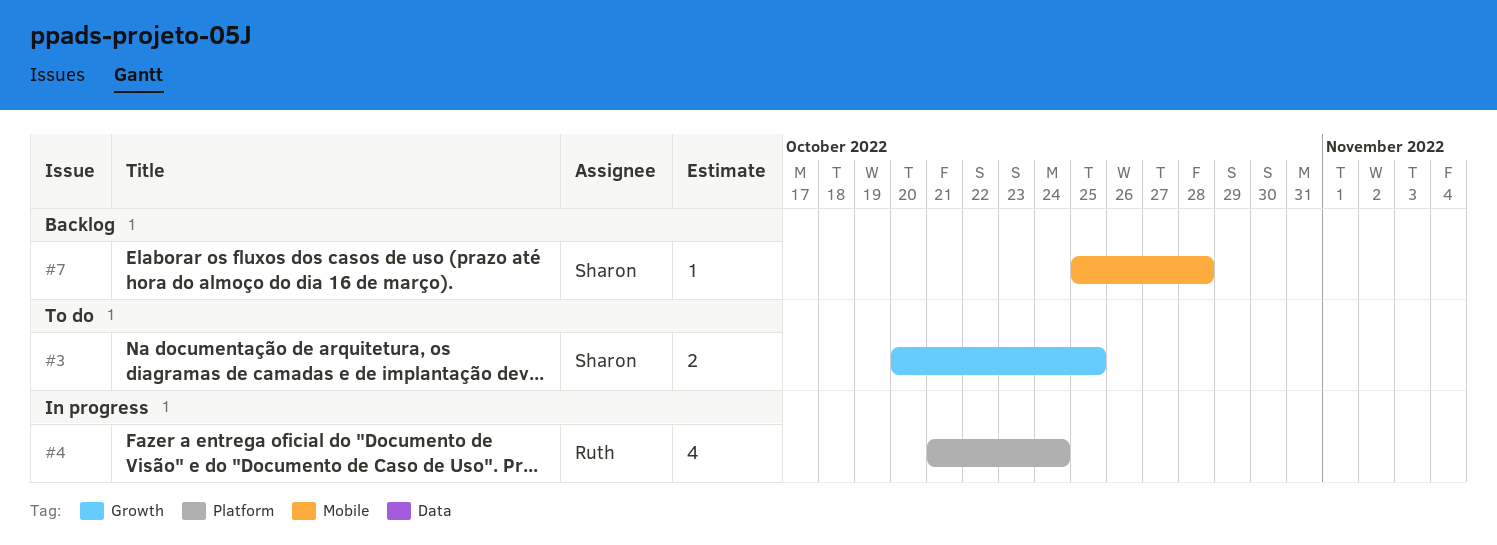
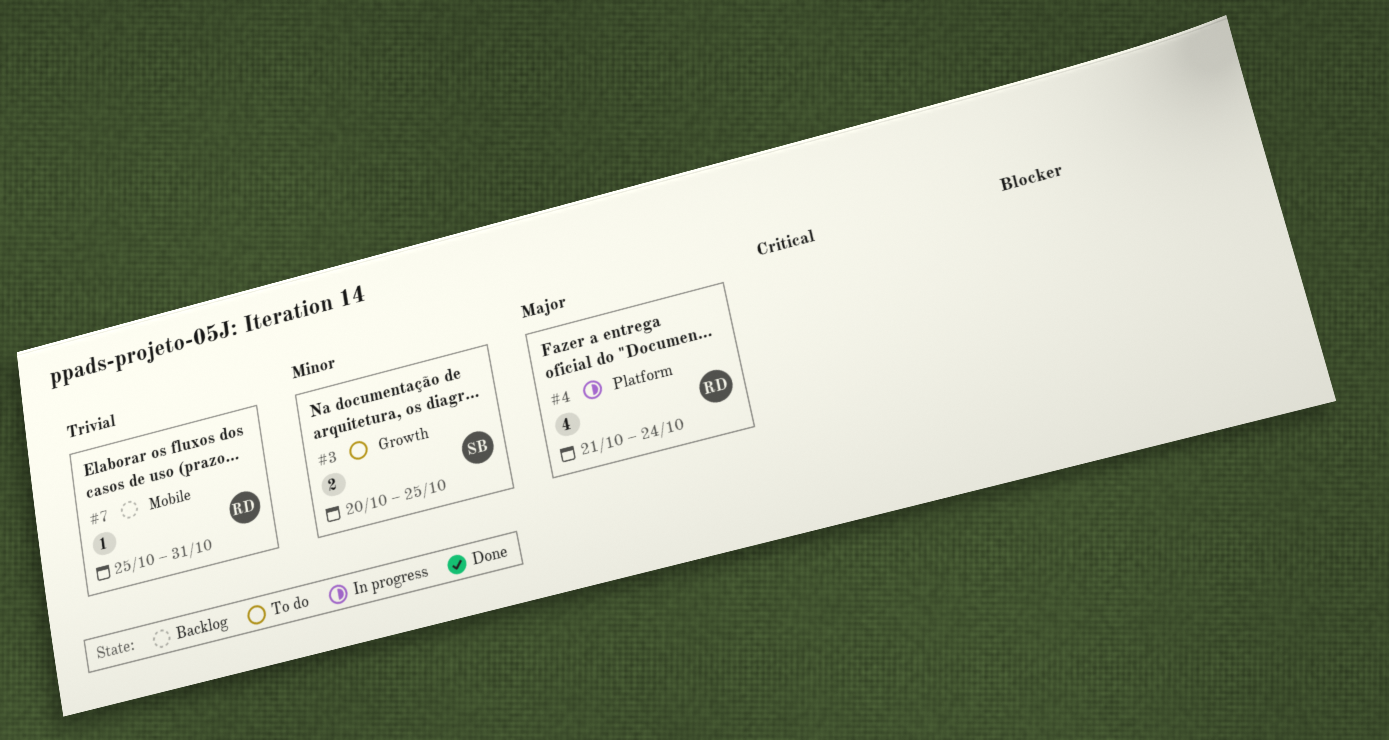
#7, owner: Sharon -> Ruth
#7, due: Oct 28 -> Oct 31

